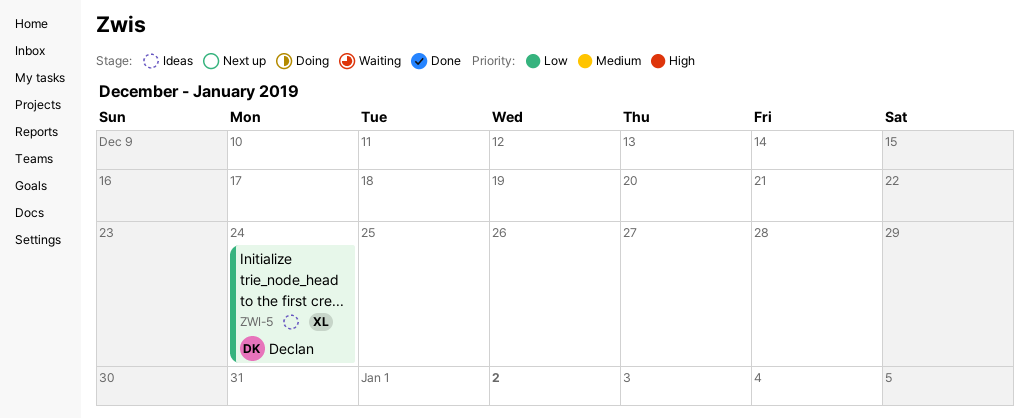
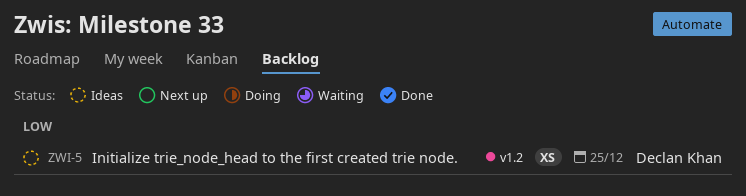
ZWI-5, estimate: XL -> XS
ZWI-5, due: Dec 24 -> Dec 25

